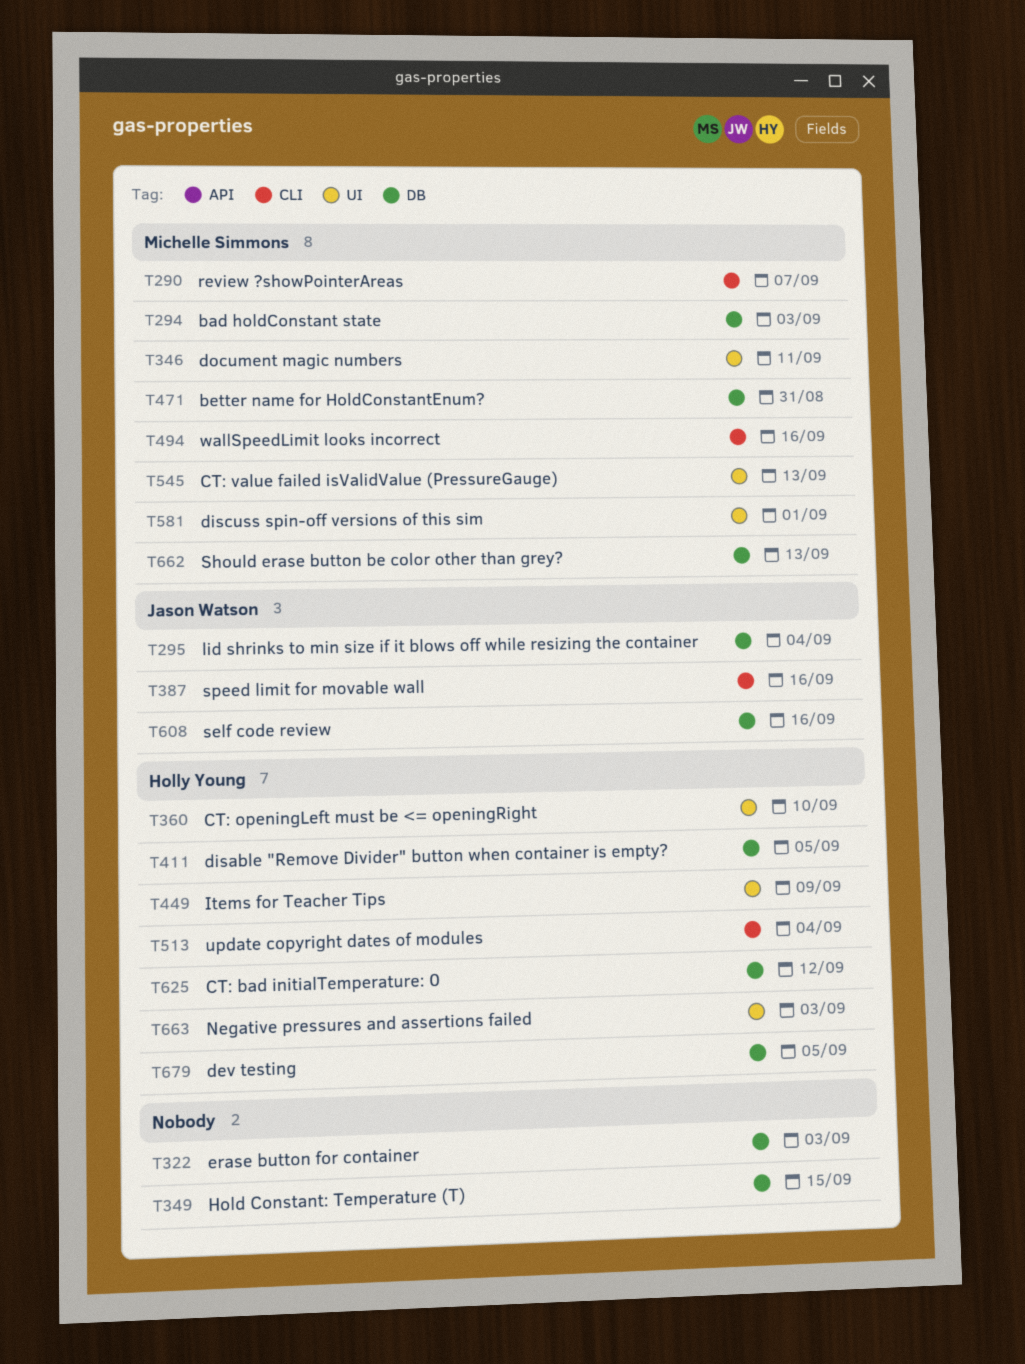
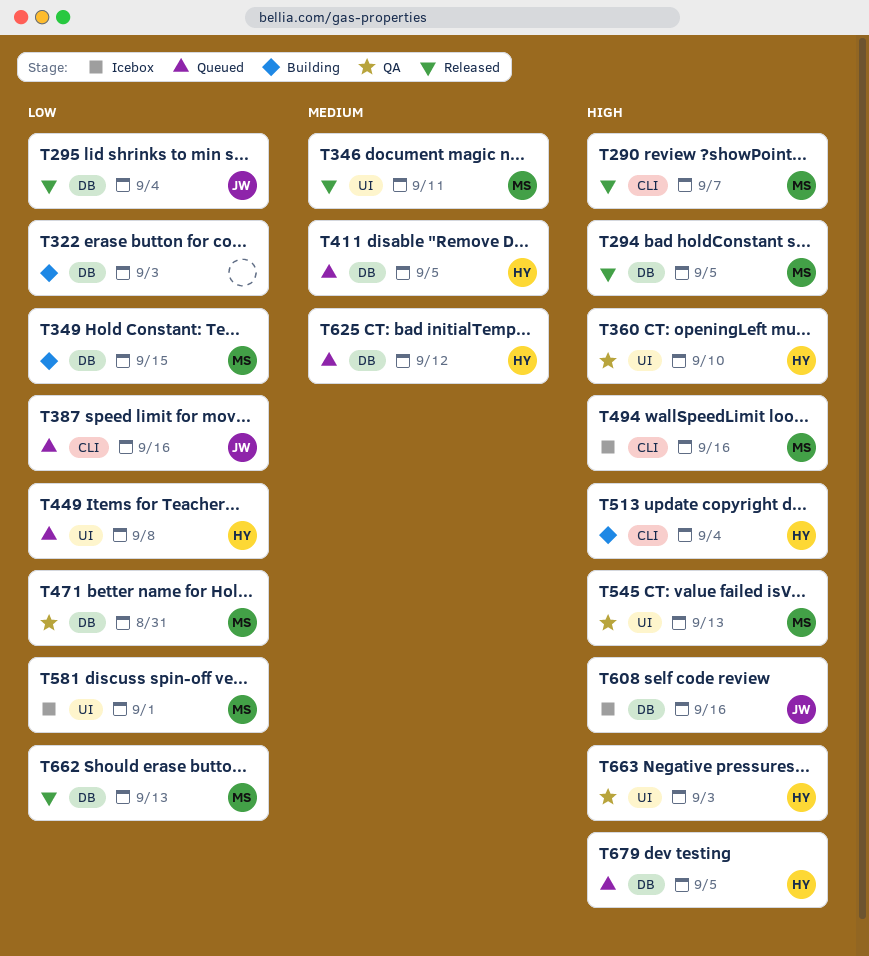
T294, due: Sep 3 -> Sep 5
T349, owner: none -> Michelle Simmons
T449, due: Sep 9 -> Sep 8

